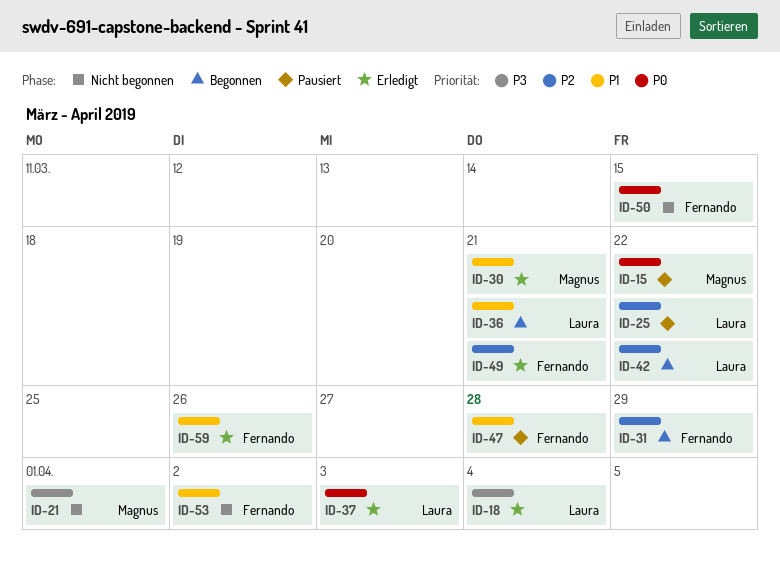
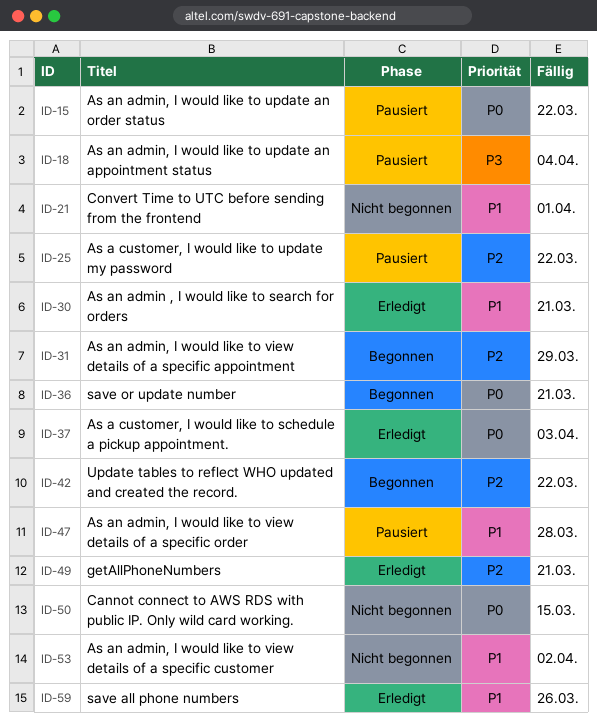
ID-18, status: Erledigt -> Pausiert
ID-21, priority: P3 -> P1
ID-36, priority: P1 -> P0

